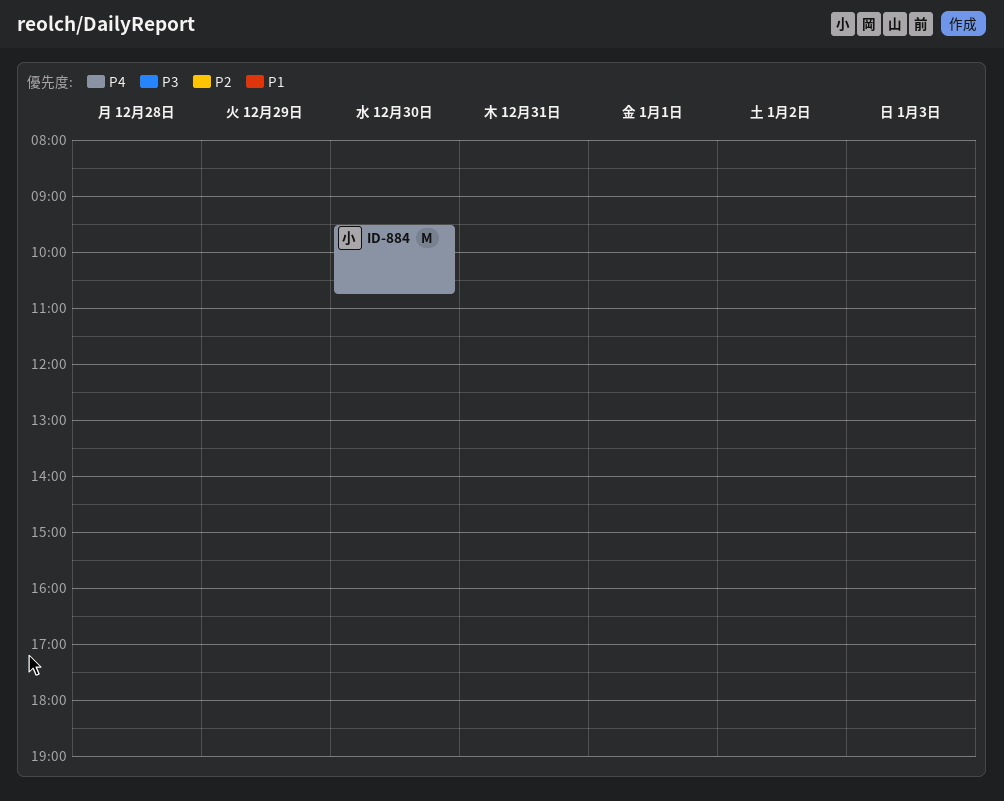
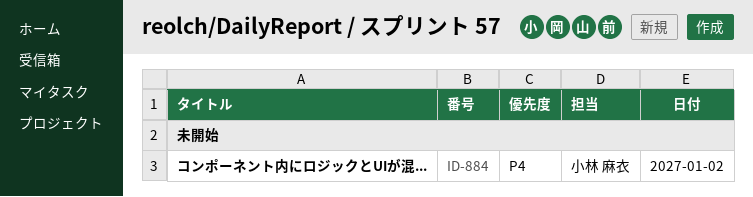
ID-884, day: Dec 30 -> Jan 2

